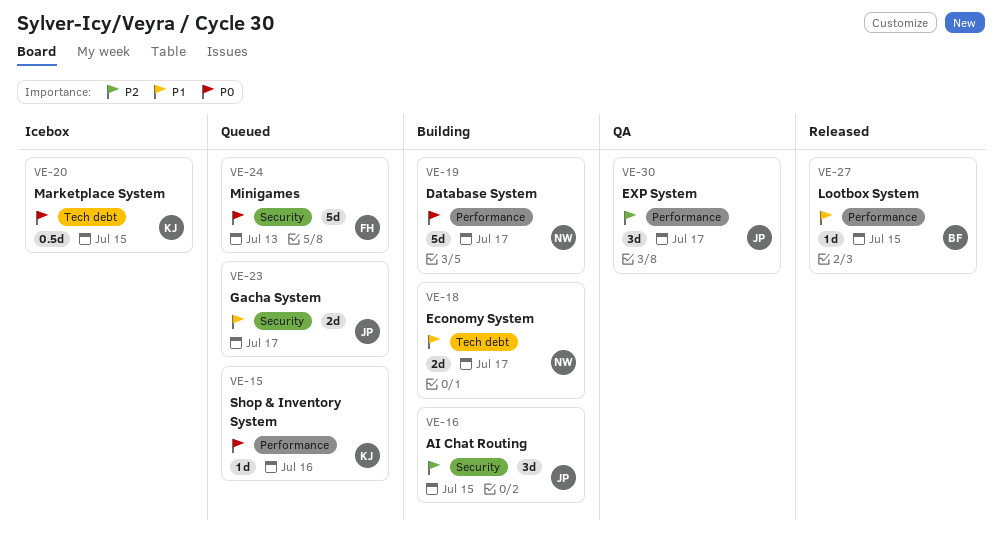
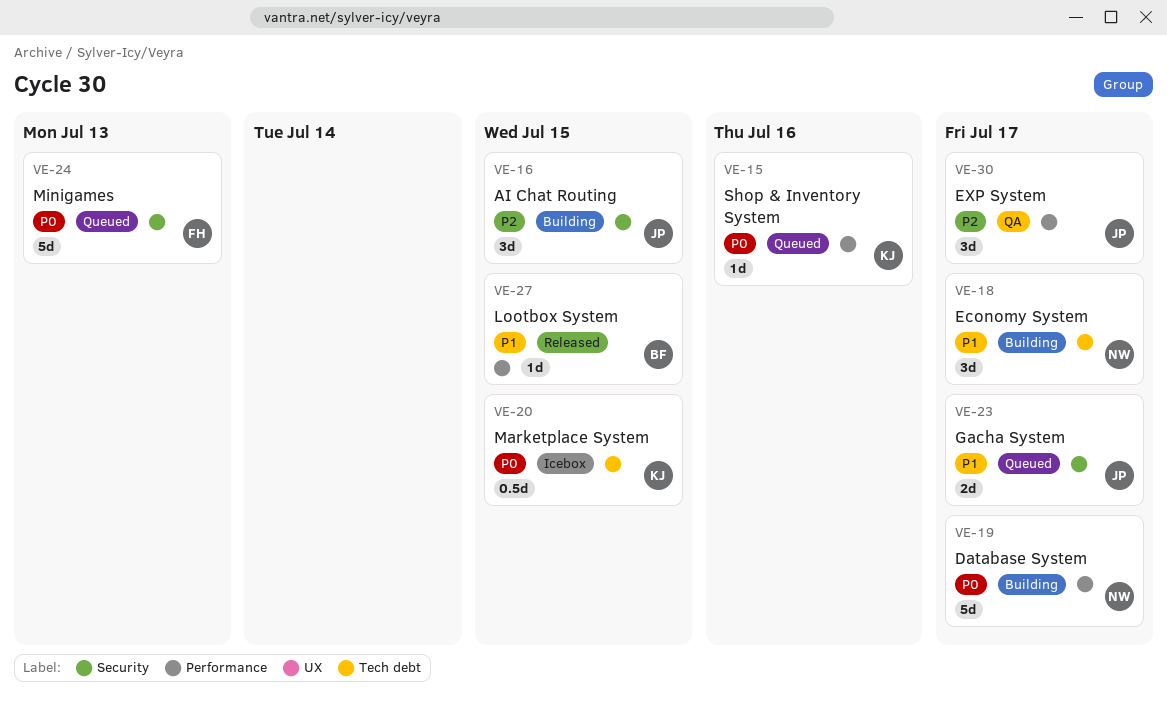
VE-18, estimate: 2d -> 3d

